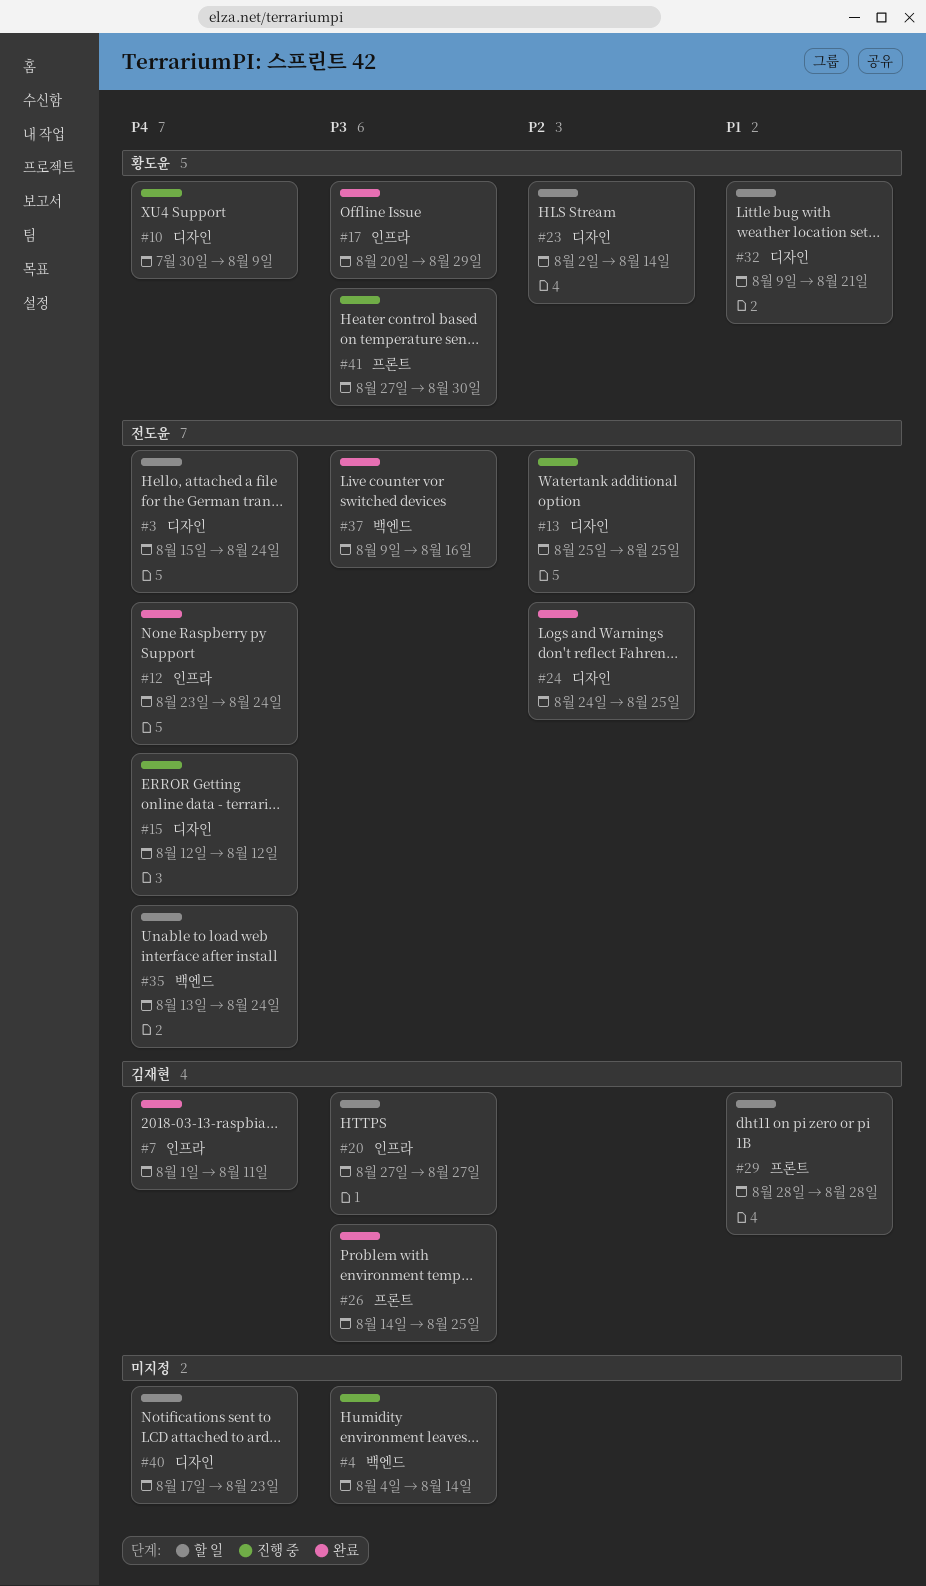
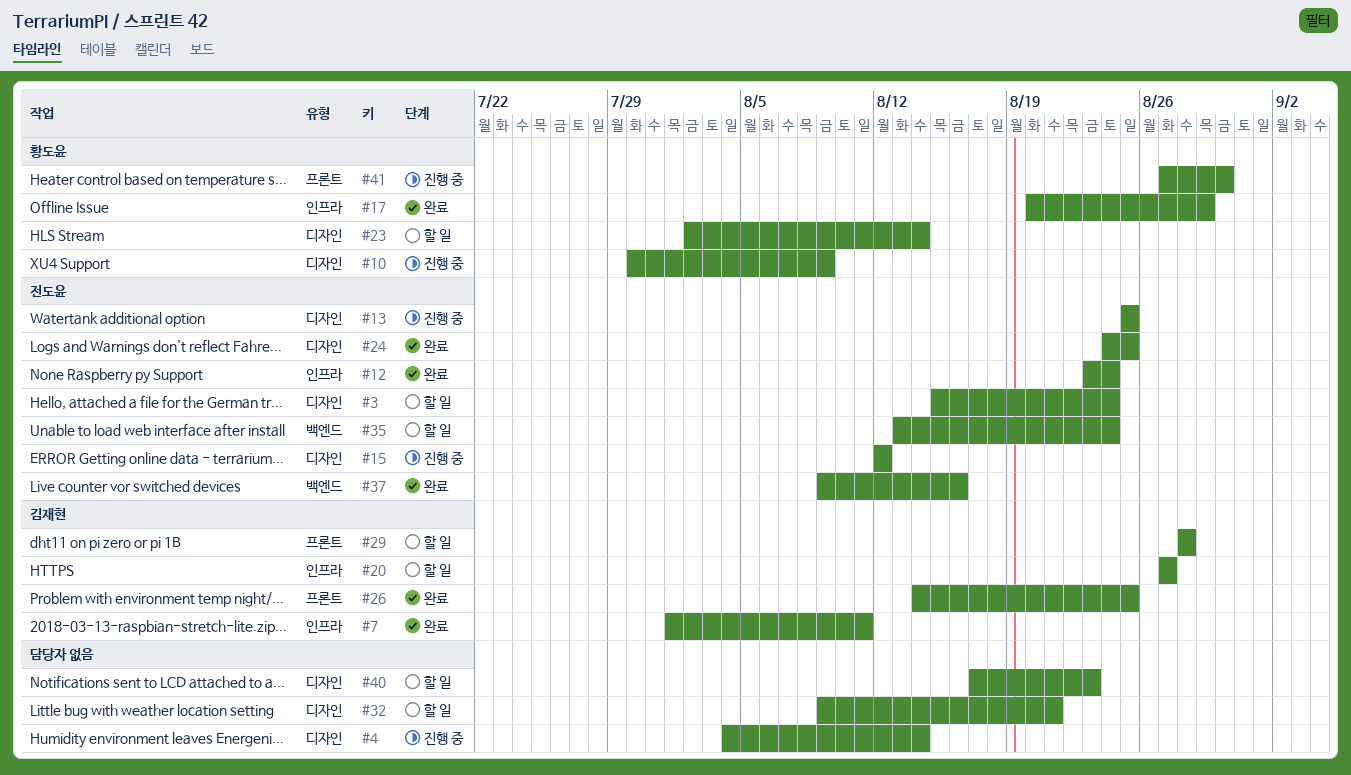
#4, label: 백엔드 -> 디자인
#32, owner: 황도윤 -> none

